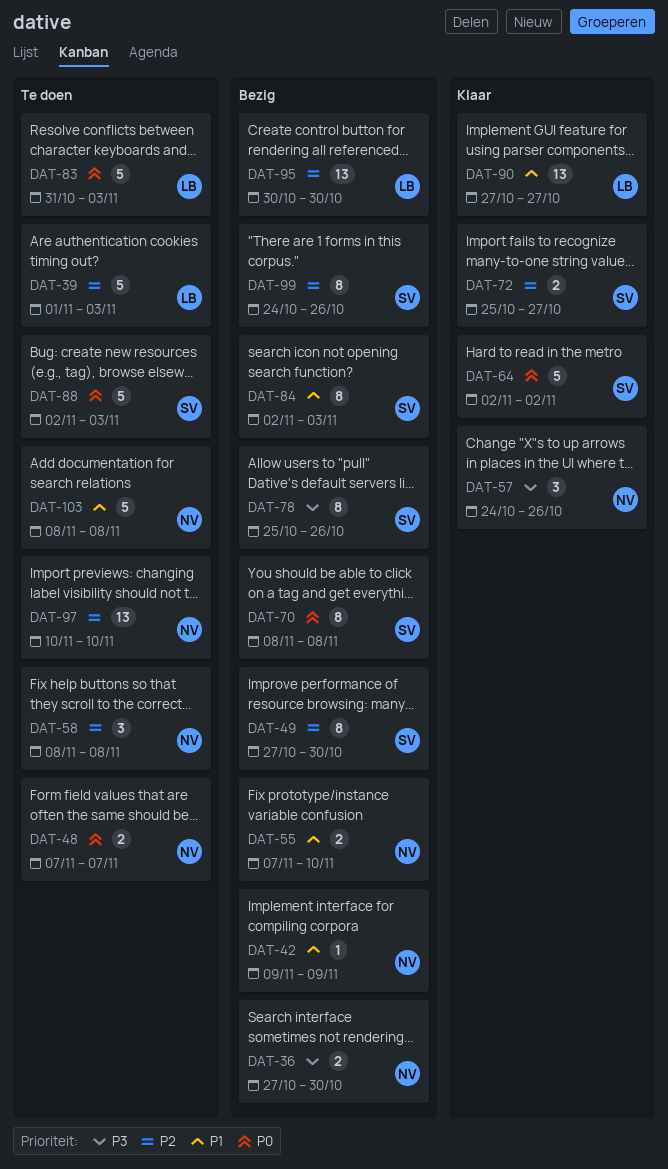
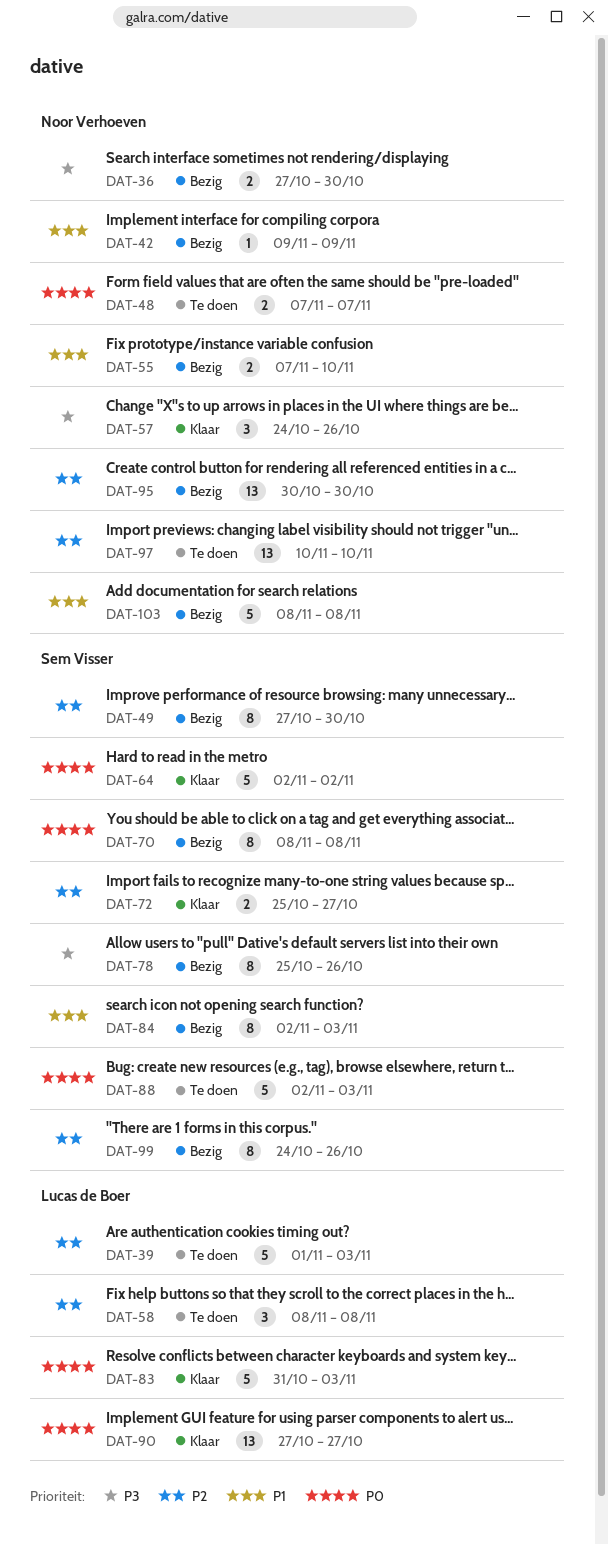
DAT-58, owner: Noor Verhoeven -> Lucas de Boer
DAT-83, status: Te doen -> Klaar
DAT-90, priority: P1 -> P0
DAT-95, owner: Lucas de Boer -> Noor Verhoeven
DAT-103, status: Te doen -> Bezig

